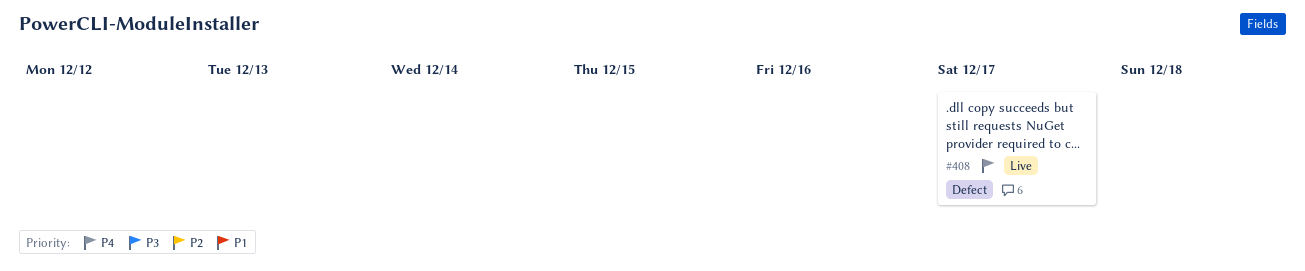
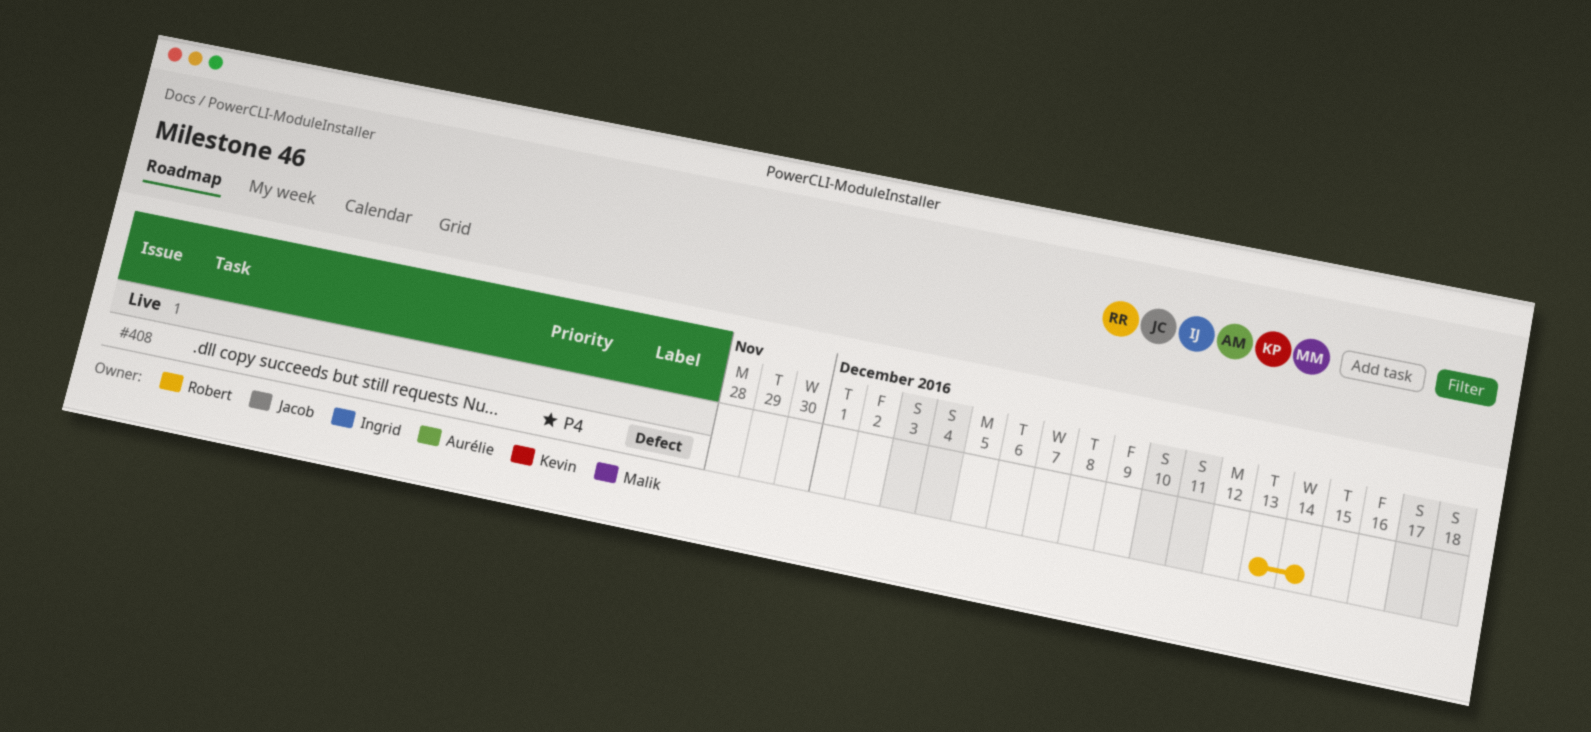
#408, due: Dec 17 -> Dec 14

